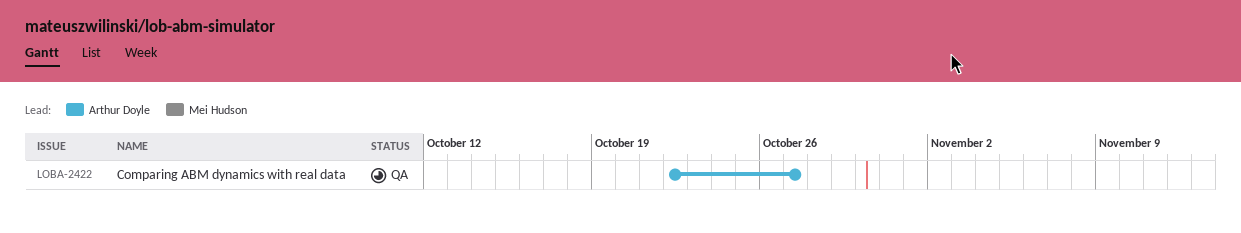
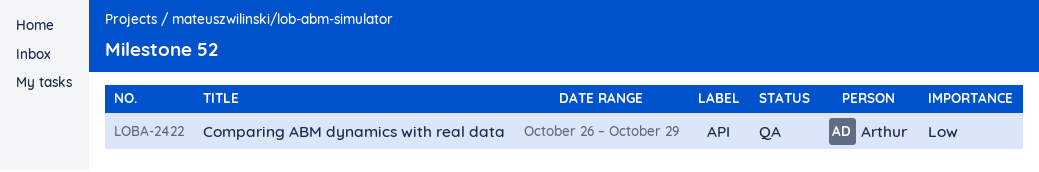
LOBA-2422, start: Oct 22 -> Oct 26
LOBA-2422, due: Oct 27 -> Oct 29

